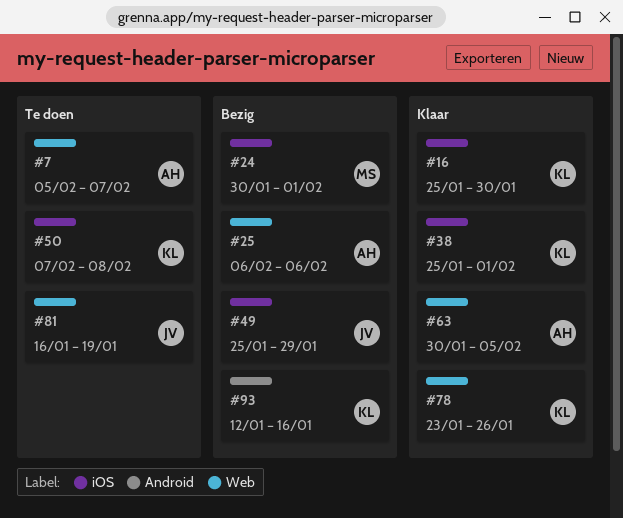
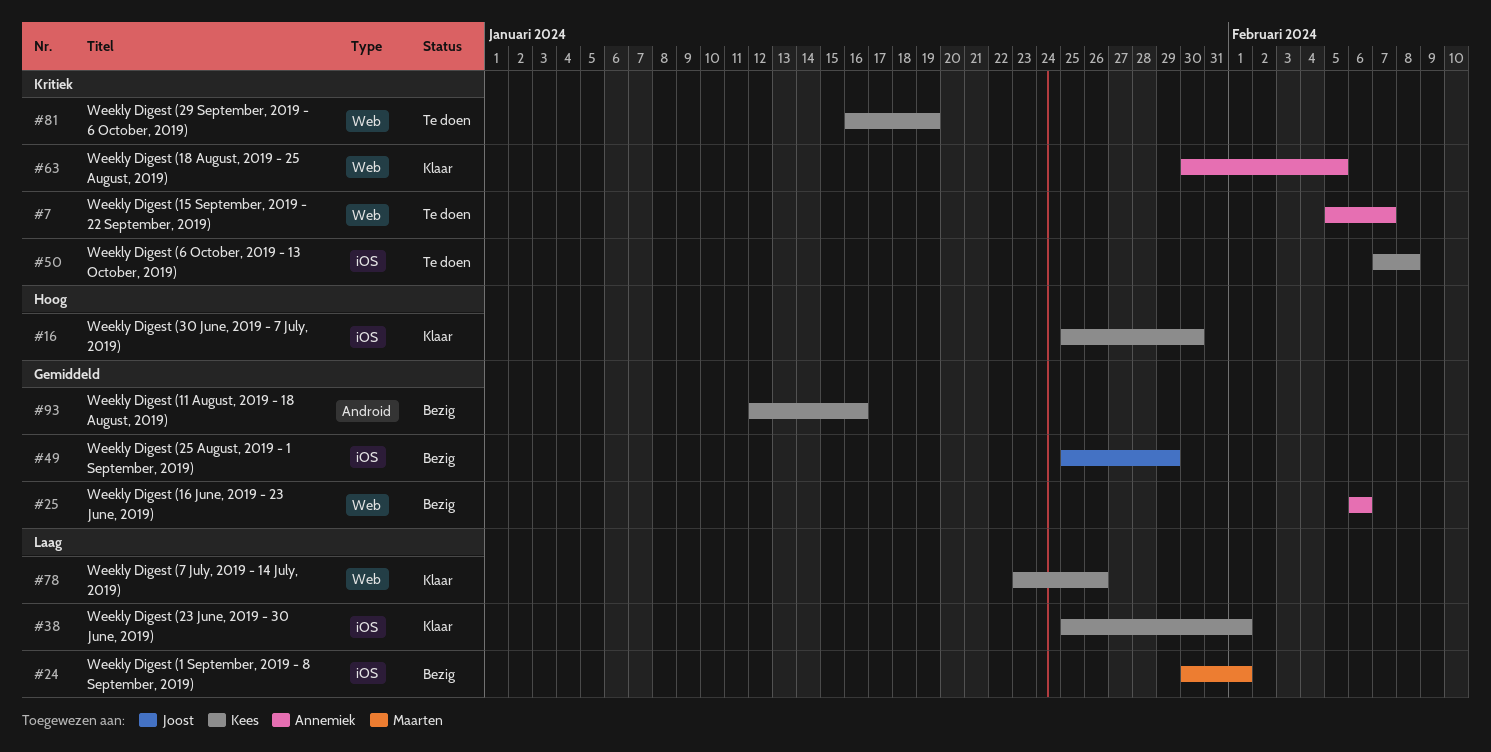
#81, owner: Joost -> Kees

